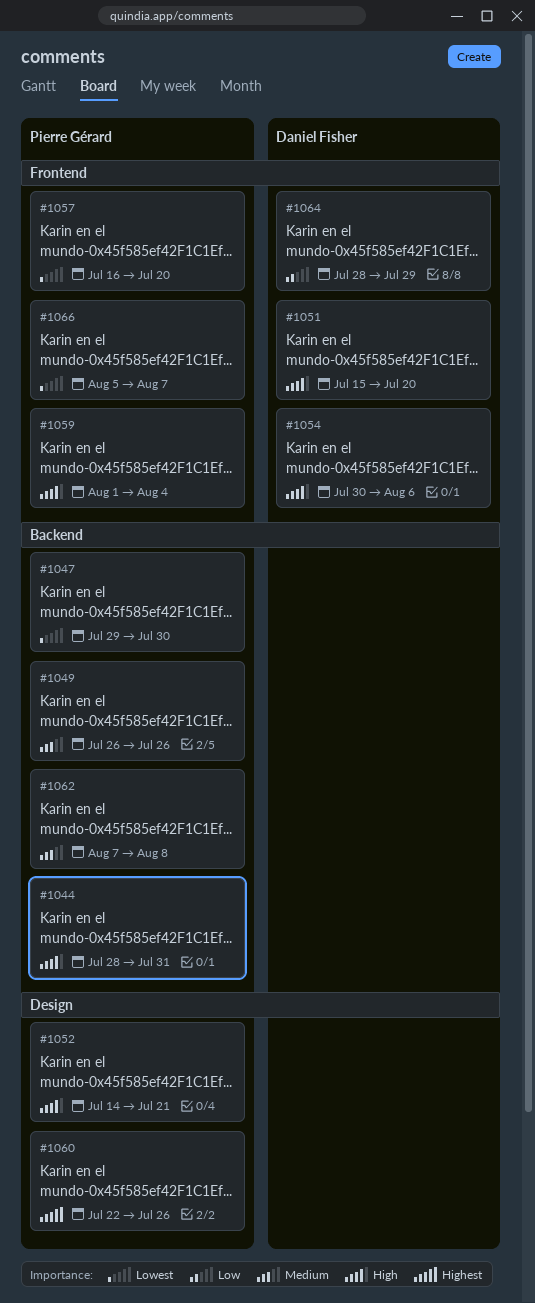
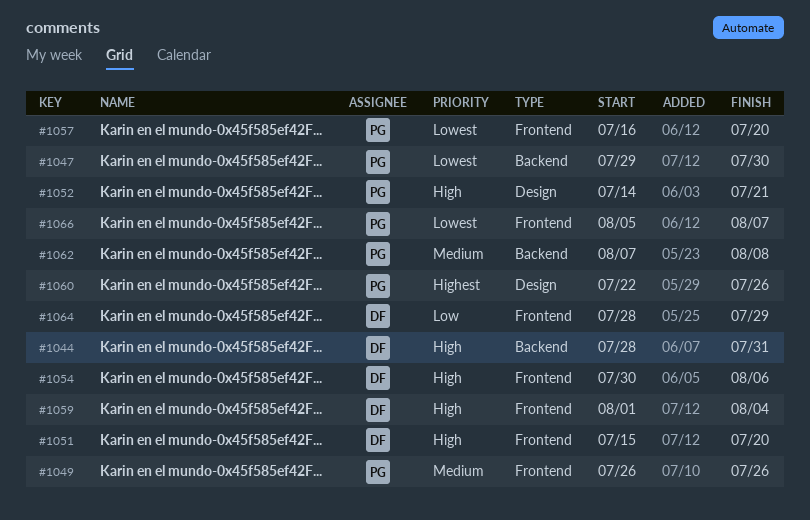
#1044, owner: Pierre Gérard -> Daniel Fisher
#1049, label: Backend -> Frontend
#1059, owner: Pierre Gérard -> Daniel Fisher

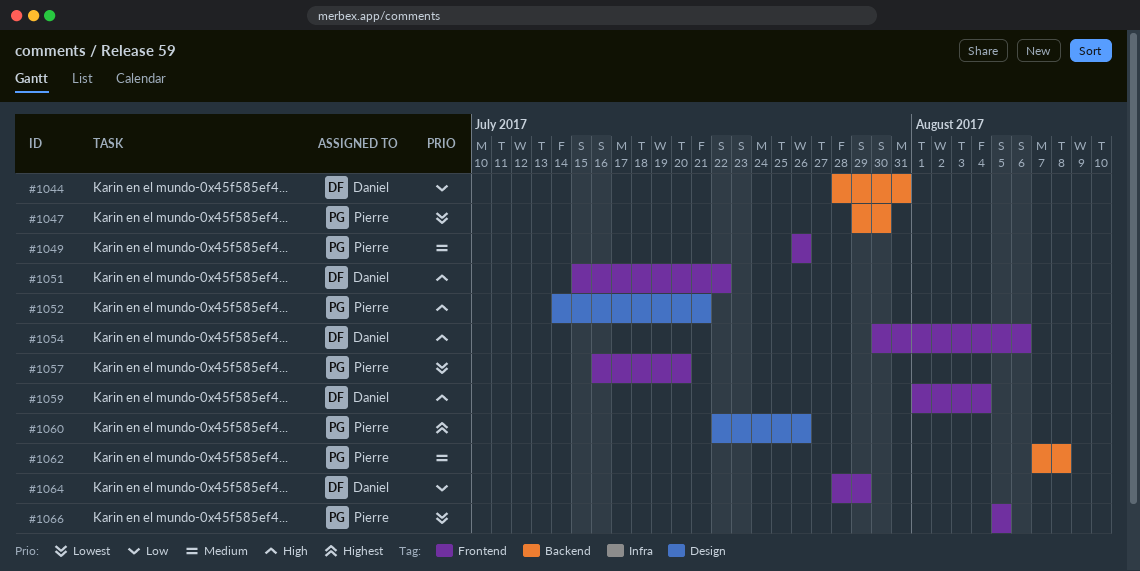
#1044, priority: High -> Low
#1051, due: Jul 20 -> Jul 22
#1066, due: Aug 7 -> Aug 5

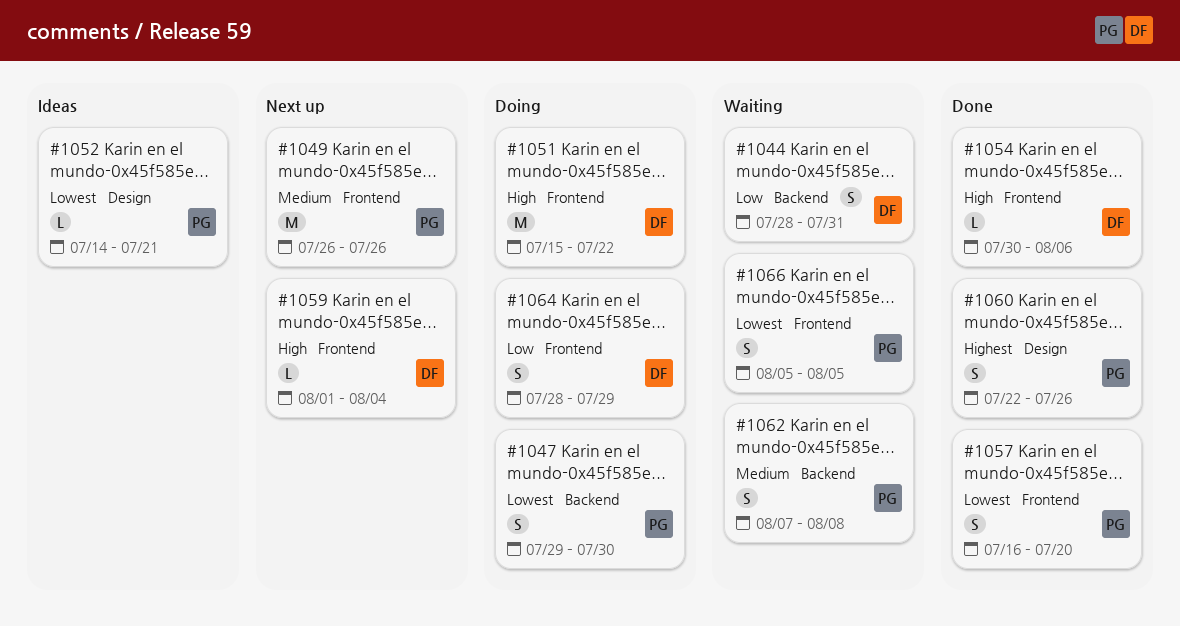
#1052, priority: High -> Lowest

